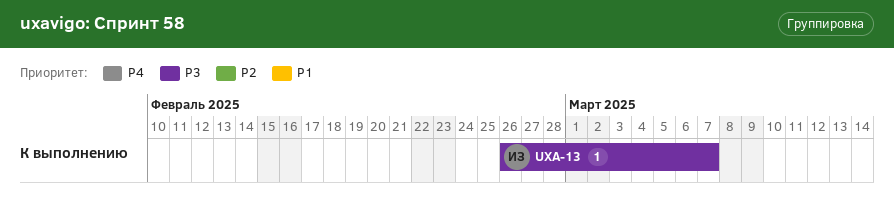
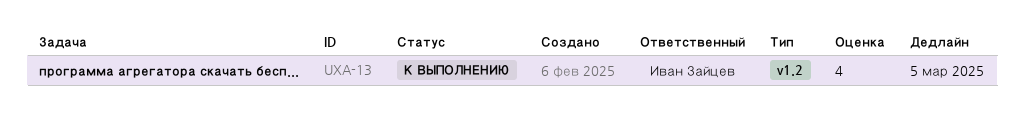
UXA-13, estimate: 1 -> 4
UXA-13, due: Mar 7 -> Mar 5

